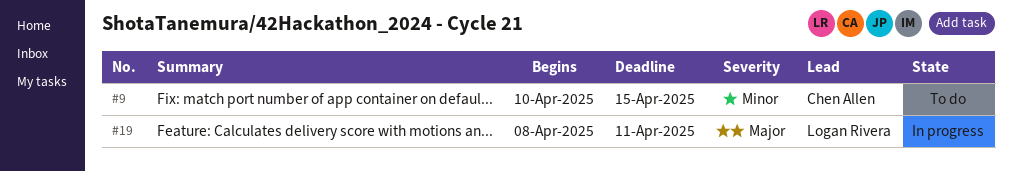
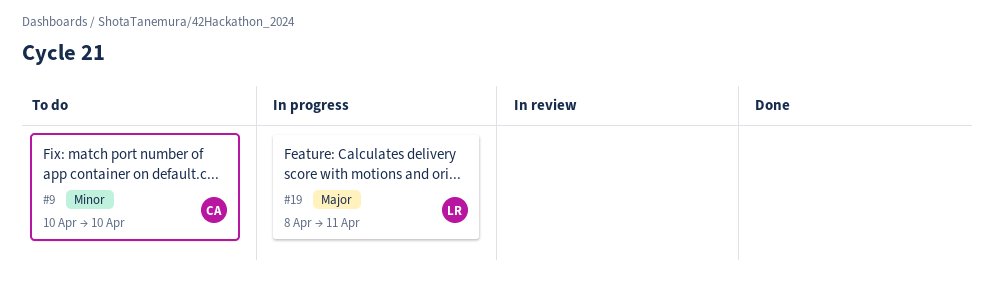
#9, due: Apr 15 -> Apr 10

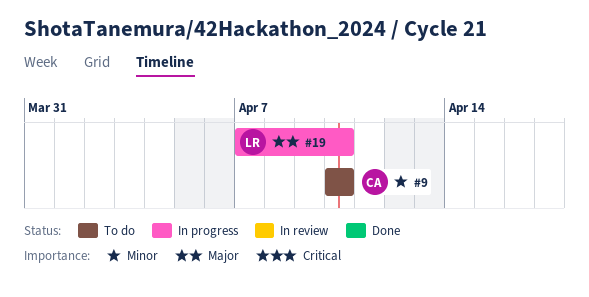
#19, start: Apr 8 -> Apr 7
#19, due: Apr 11 -> Apr 10

